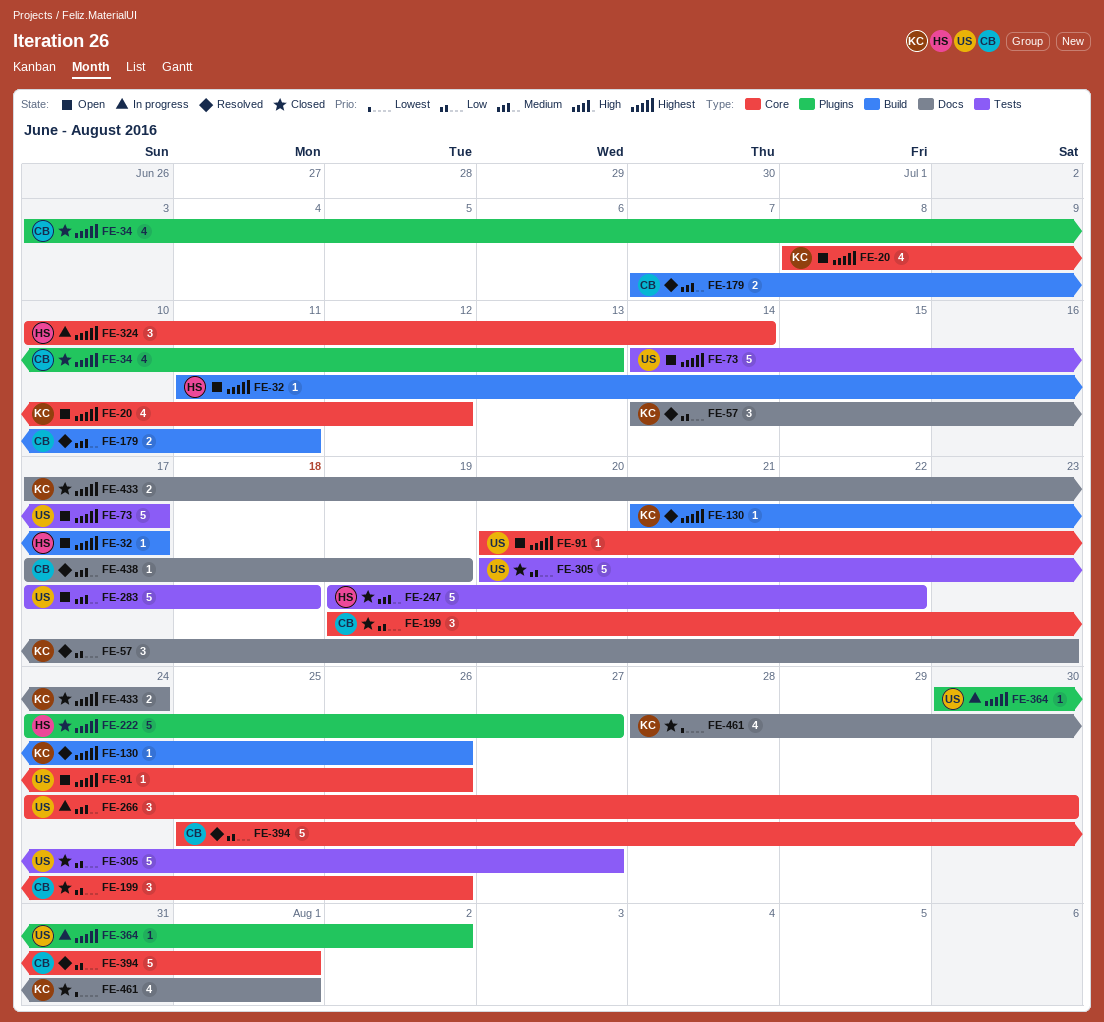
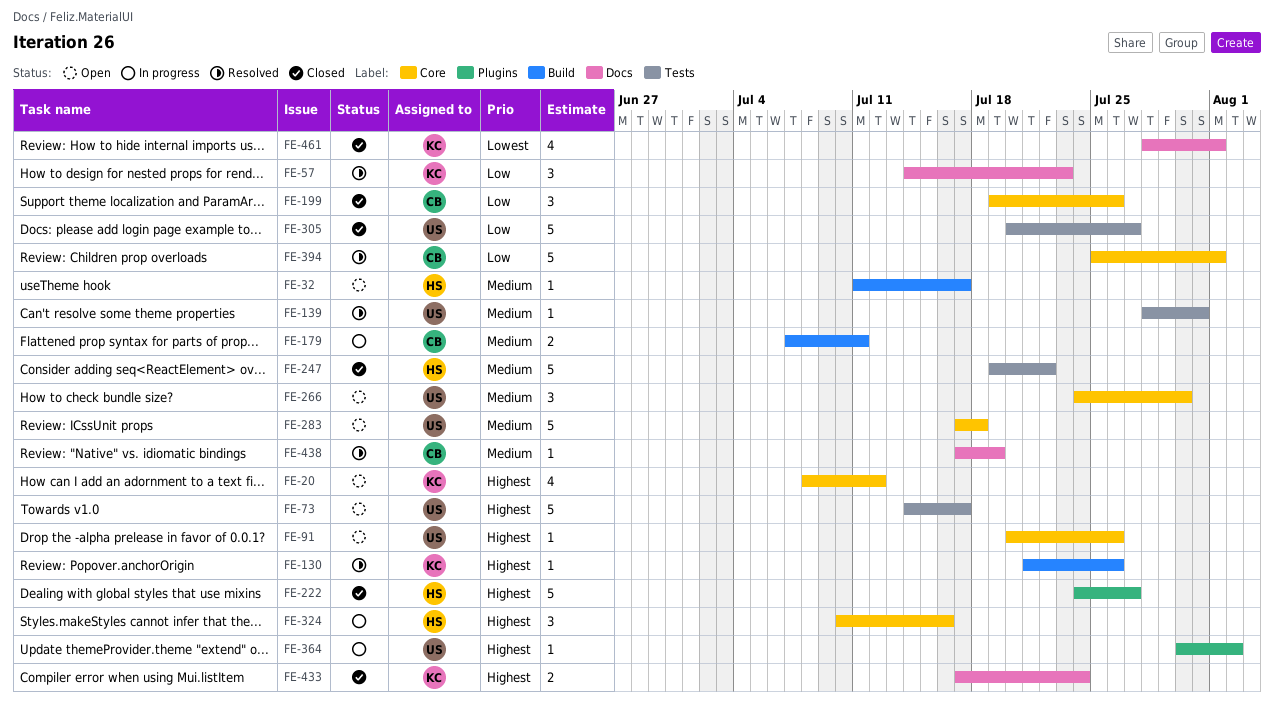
FE-32, priority: Highest -> Medium
FE-34: present -> none
FE-139: none -> present
FE-179, status: Resolved -> In progress
FE-266, status: In progress -> Open
FE-283, label: Tests -> Core
FE-324, due: Jul 14 -> Jul 16

